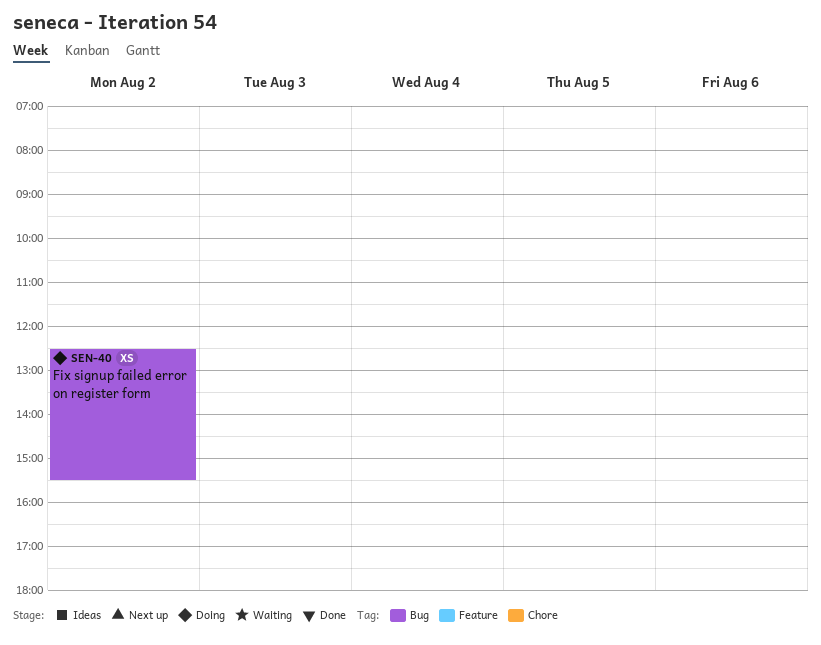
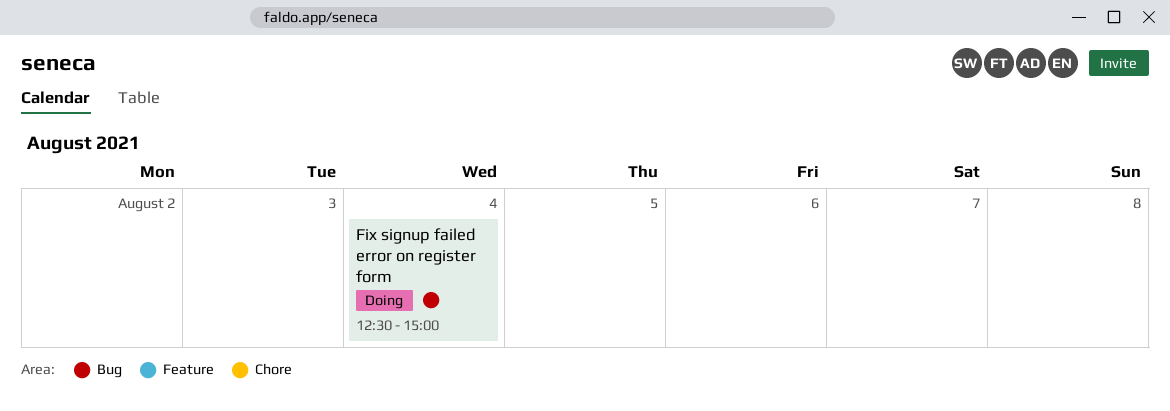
Fix signup failed error on register form, day: Aug 2 -> Aug 4
Fix signup failed error on register form, ends: 15:30 -> 15:00

